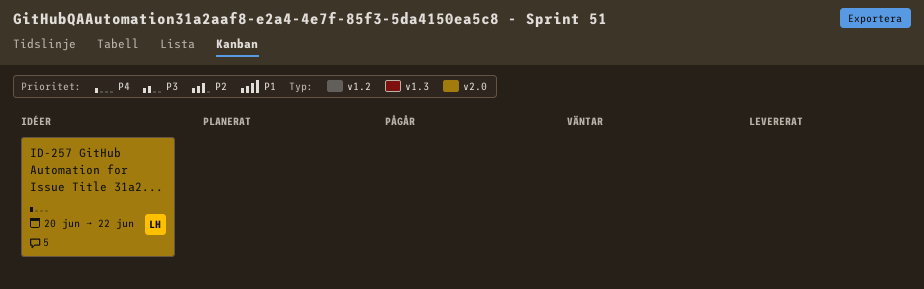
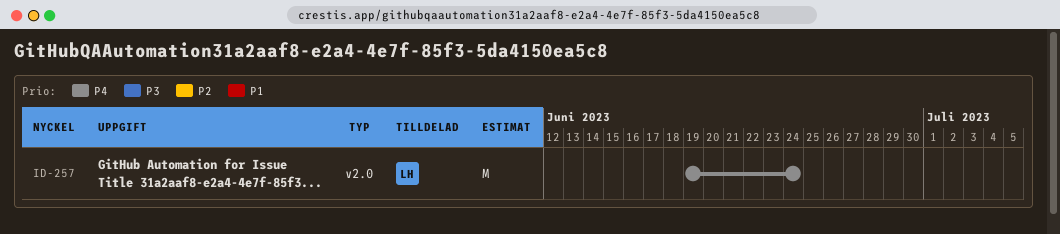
ID-257, start: Jun 20 -> Jun 19
ID-257, due: Jun 22 -> Jun 24

